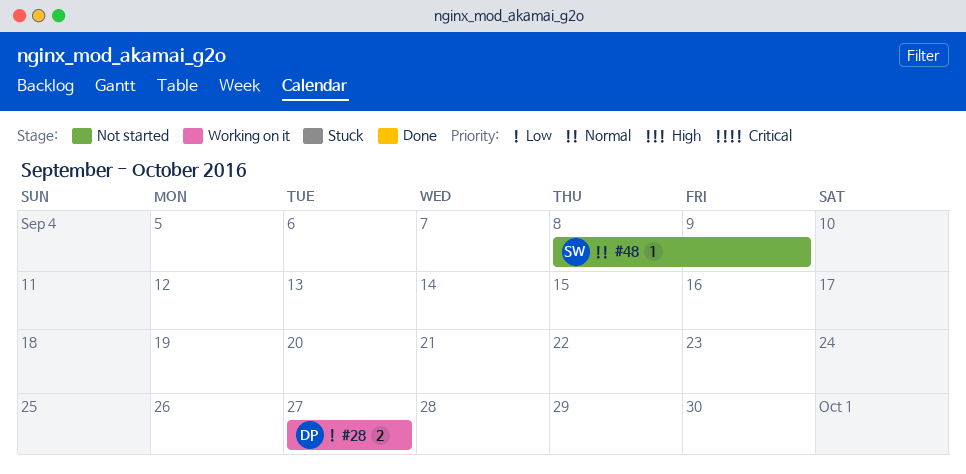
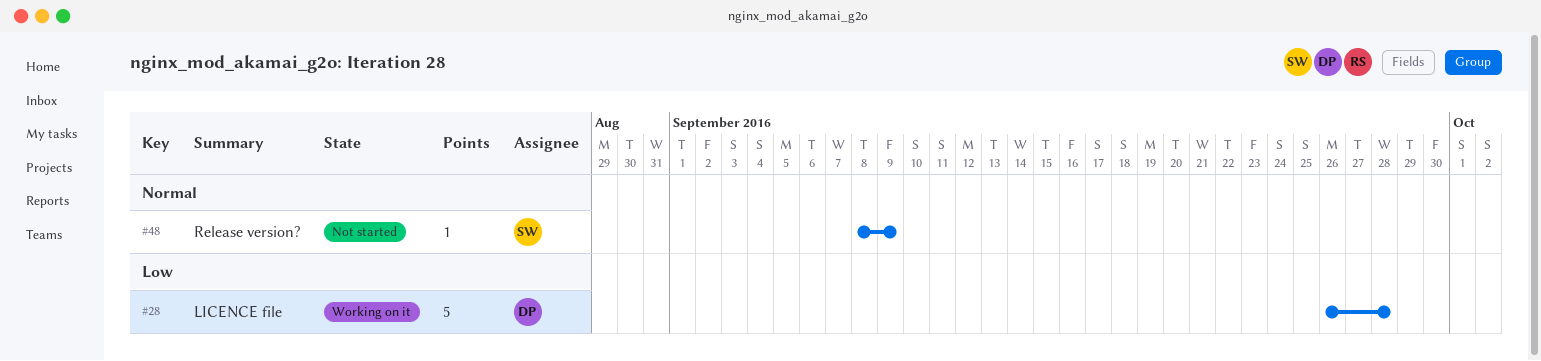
#28, estimate: 2 -> 5
#28, start: Sep 27 -> Sep 26
#28, due: Sep 27 -> Sep 28

